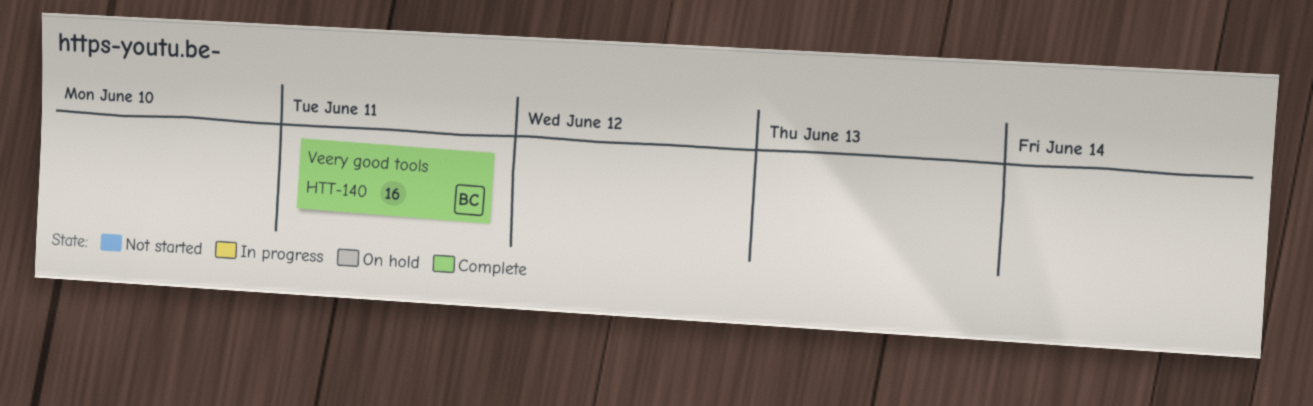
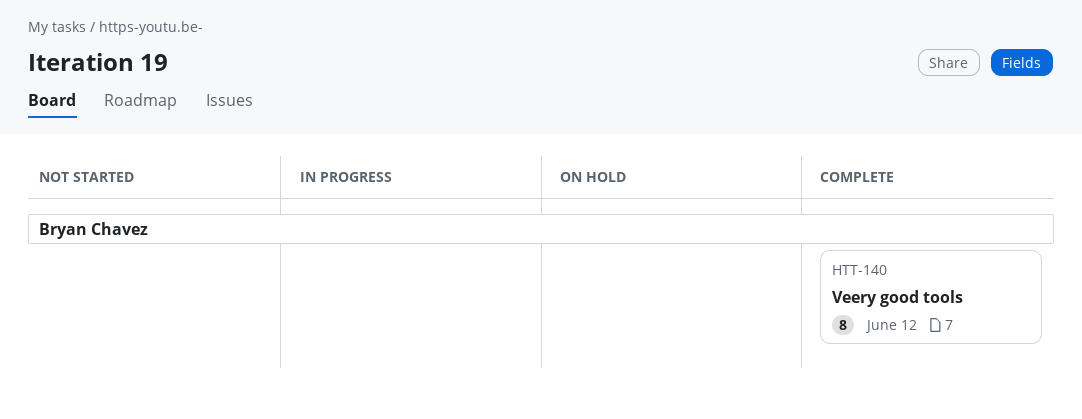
HTT-140, estimate: 16 -> 8
HTT-140, due: Jun 11 -> Jun 12

